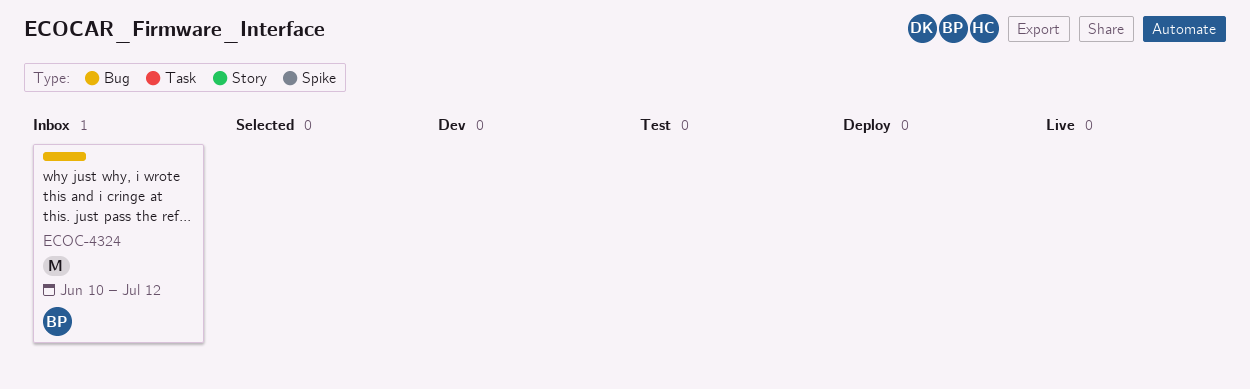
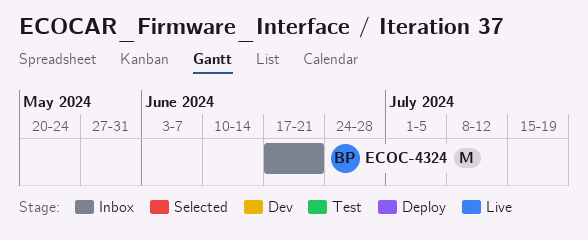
ECOC-4324, start: Jun 10 -> Jun 17
ECOC-4324, due: Jul 12 -> Jun 21

